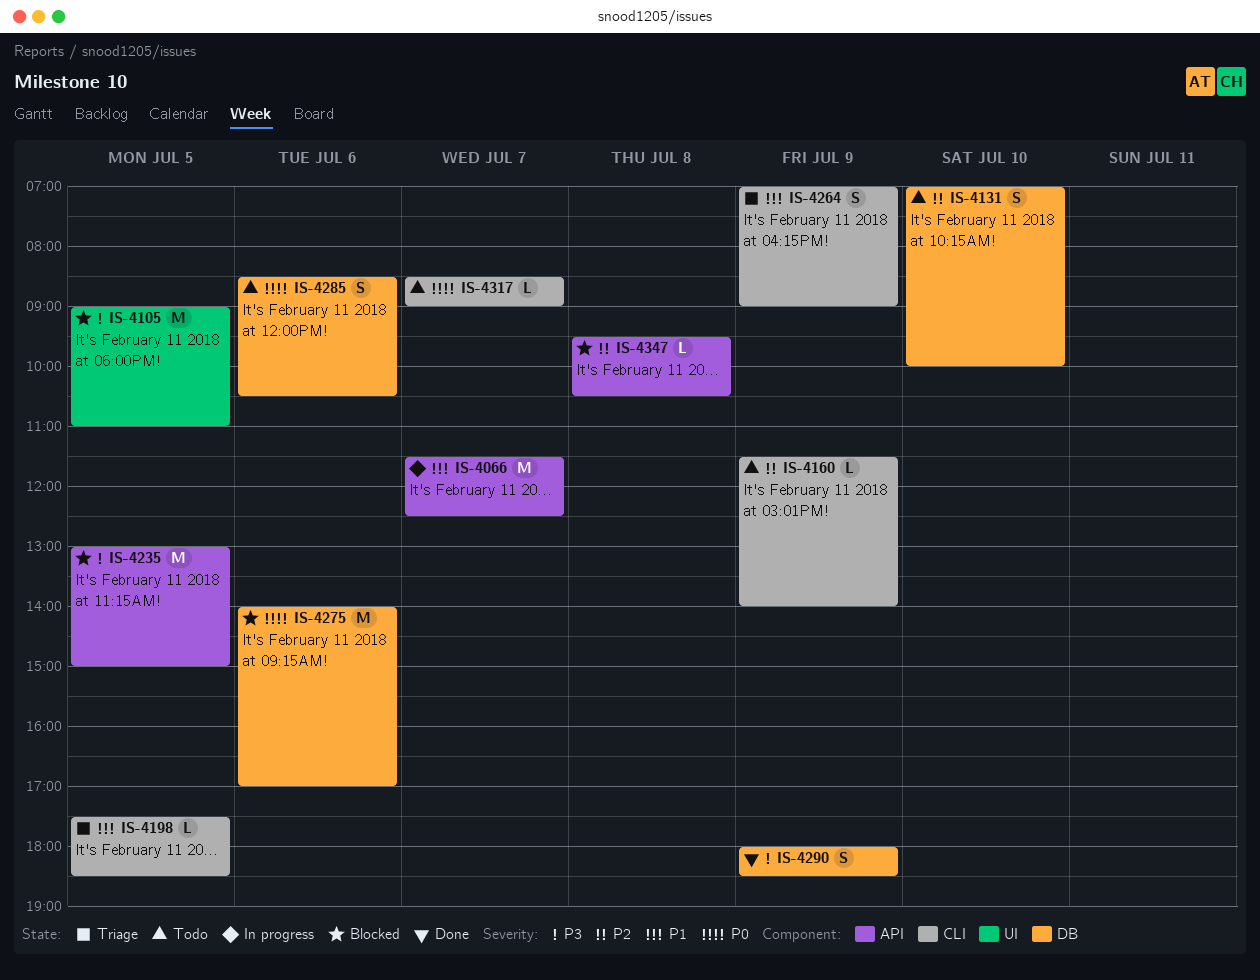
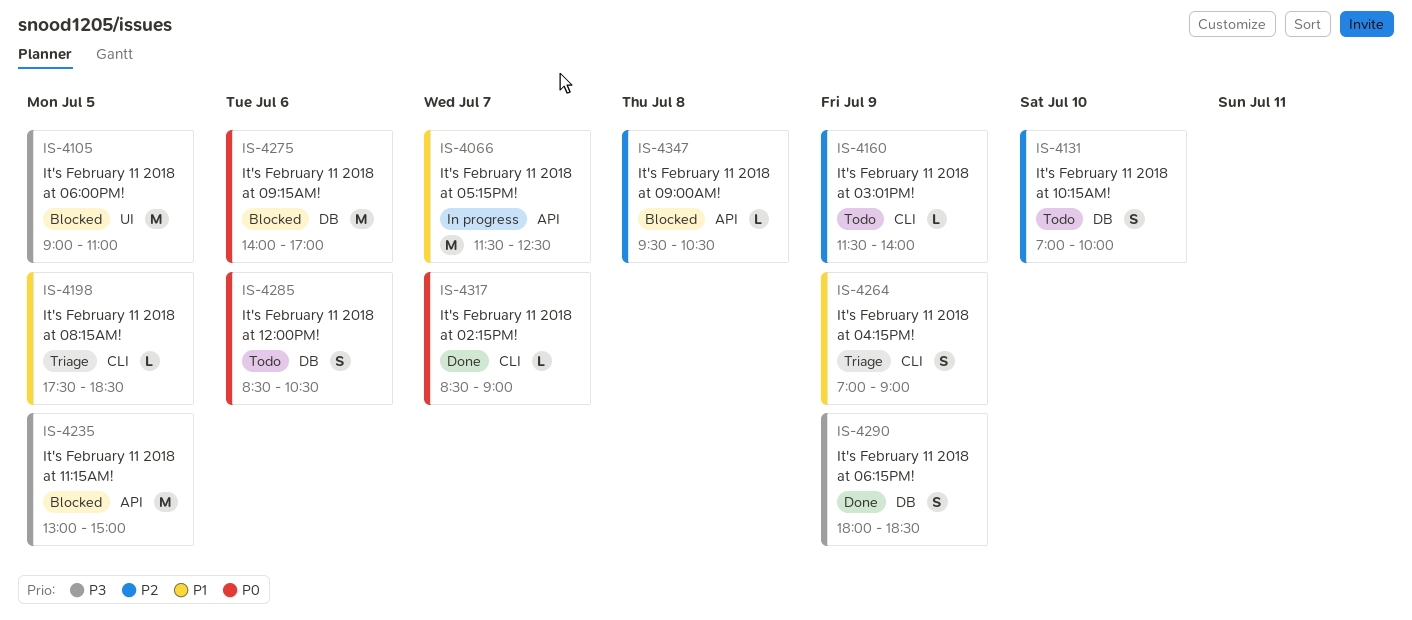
IS-4317, status: Todo -> Done

